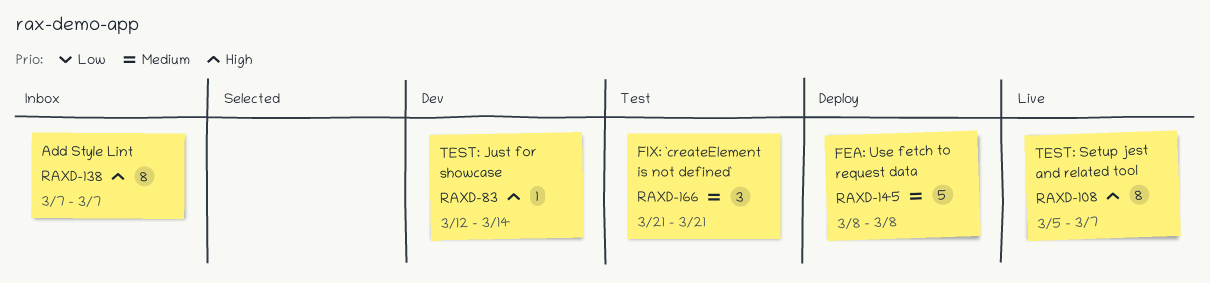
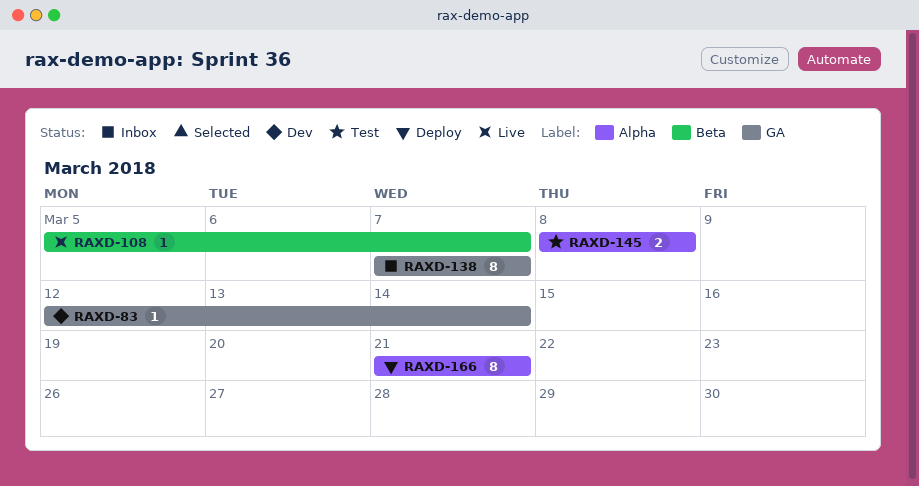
RAXD-108, estimate: 8 -> 1
RAXD-145, status: Deploy -> Test
RAXD-145, estimate: 5 -> 2
RAXD-166, status: Test -> Deploy
RAXD-166, estimate: 3 -> 8

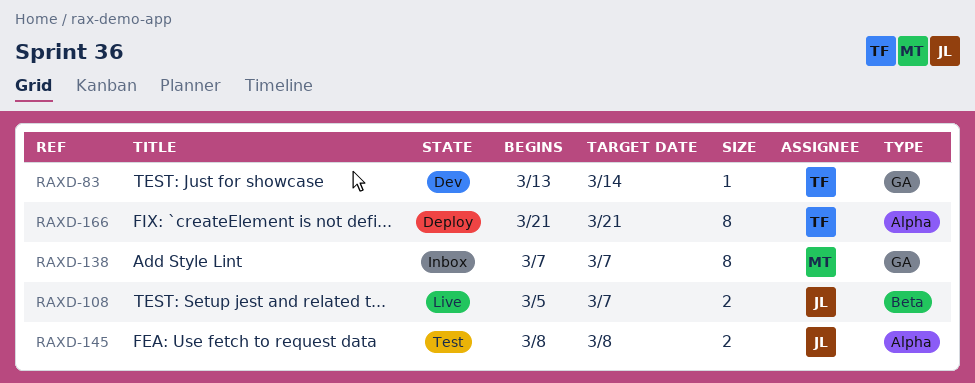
RAXD-83, start: Mar 12 -> Mar 13
RAXD-108, estimate: 1 -> 2

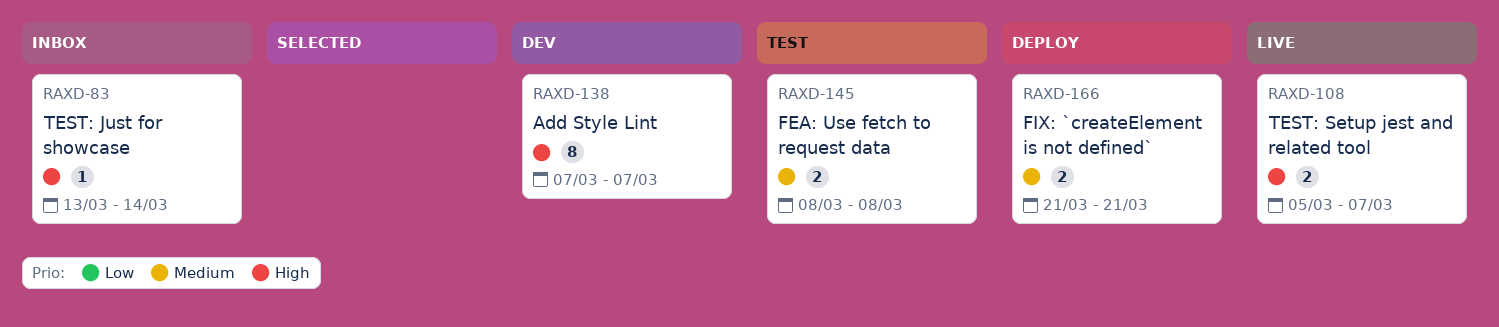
RAXD-83, status: Dev -> Inbox
RAXD-138, status: Inbox -> Dev
RAXD-166, estimate: 8 -> 2

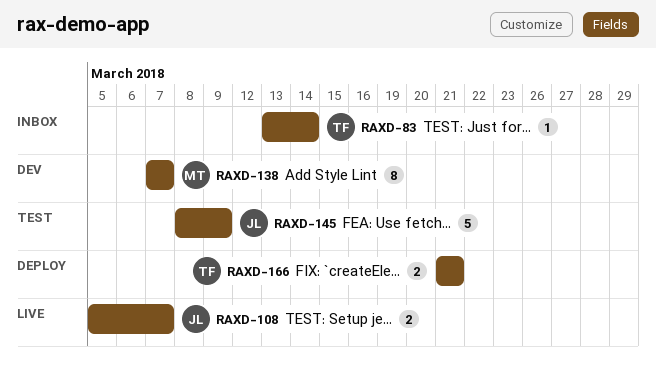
RAXD-145, estimate: 2 -> 5
RAXD-145, due: Mar 8 -> Mar 9

